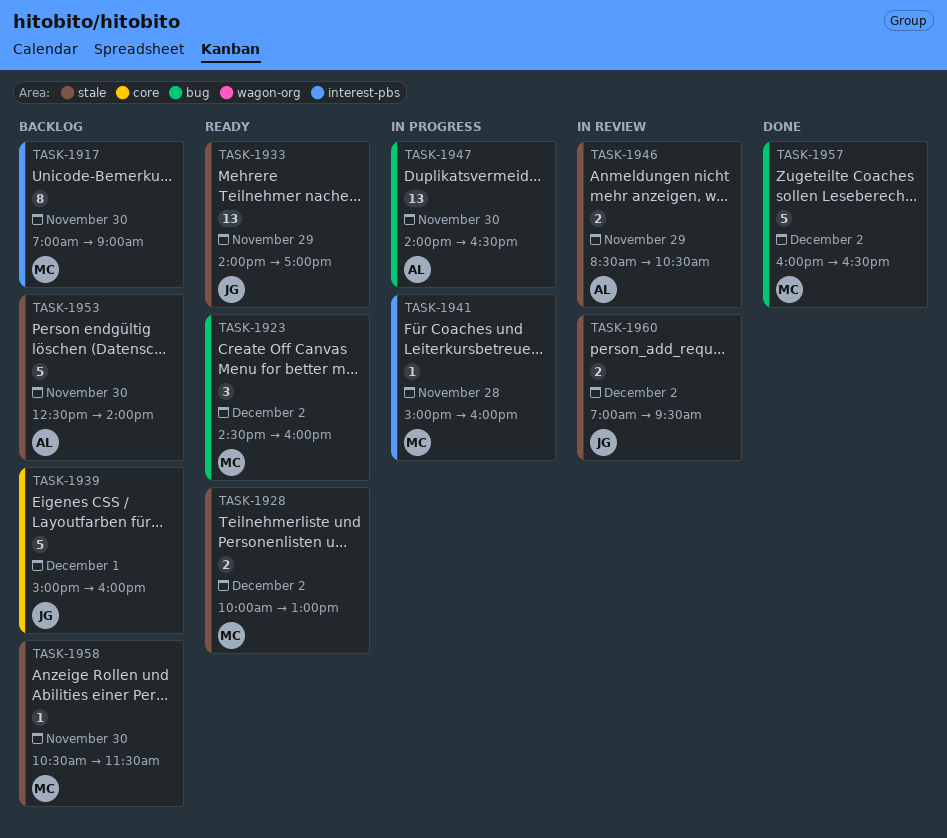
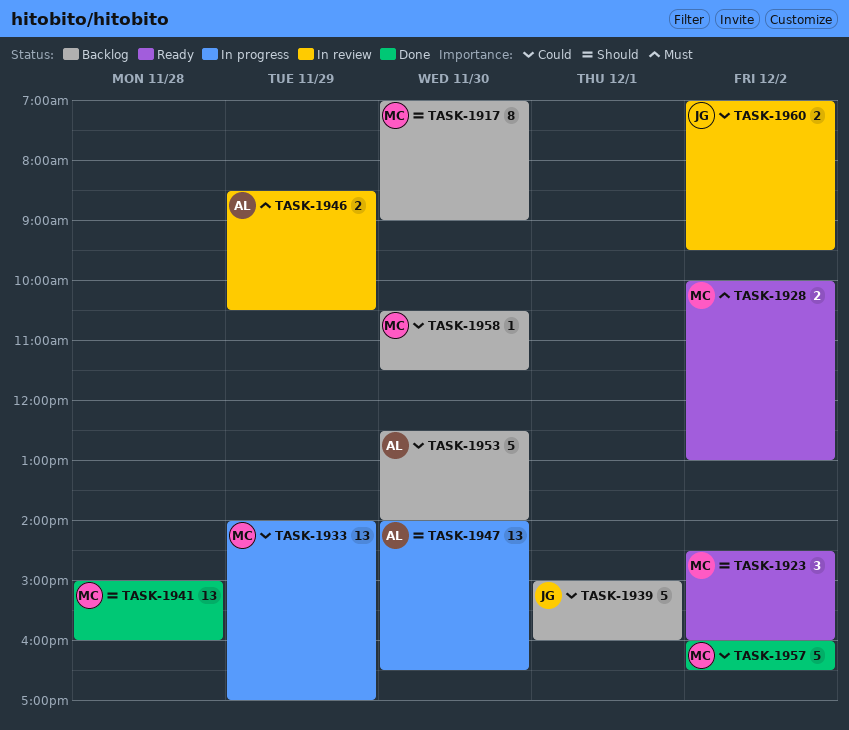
TASK-1933, status: Ready -> In progress
TASK-1933, owner: JG -> MC
TASK-1941, status: In progress -> Done
TASK-1941, estimate: 1 -> 13

